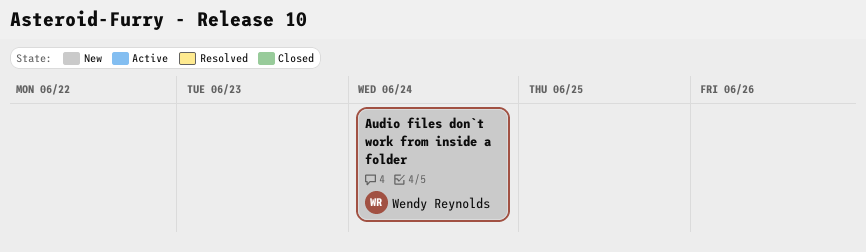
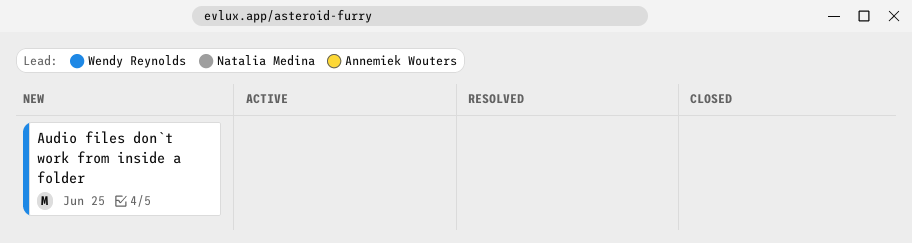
Audio files don`t work from inside a folder, due: Jun 24 -> Jun 25

